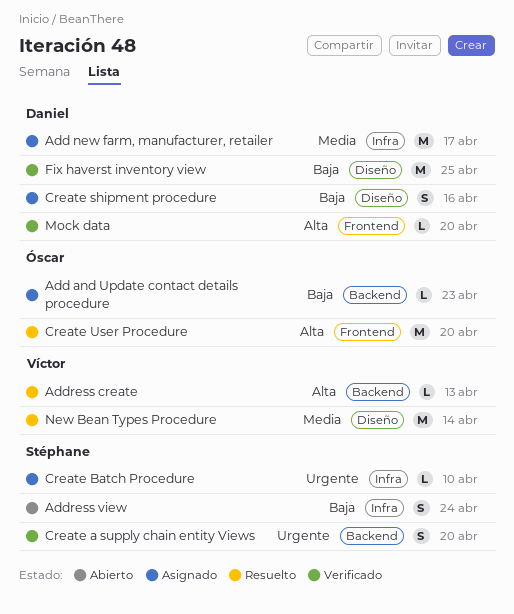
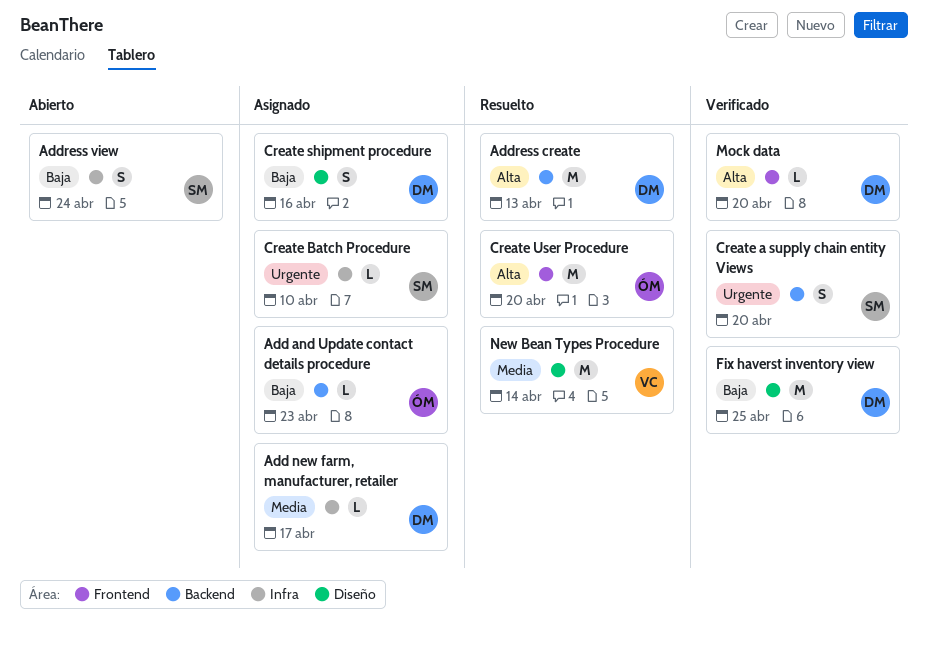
Add new farm, manufacturer, retailer, estimate: M -> L
Address create, owner: Víctor -> Daniel
Address create, estimate: L -> M

